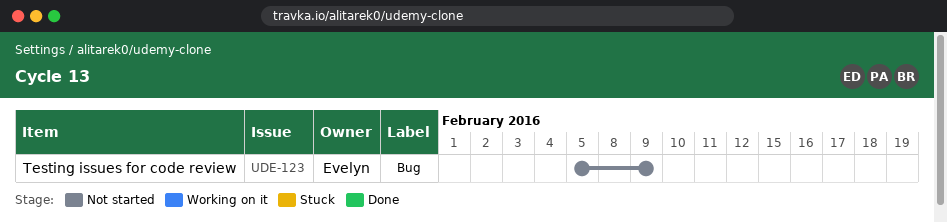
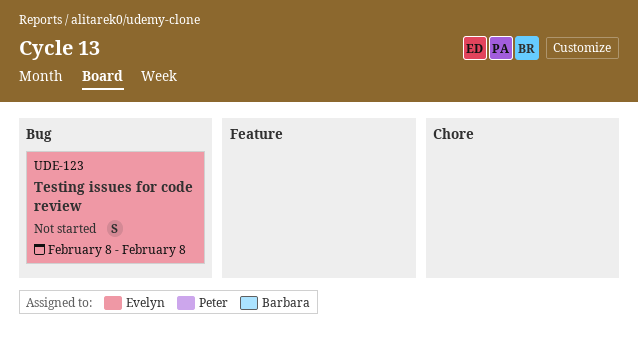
UDE-123, start: Feb 5 -> Feb 8
UDE-123, due: Feb 9 -> Feb 8

